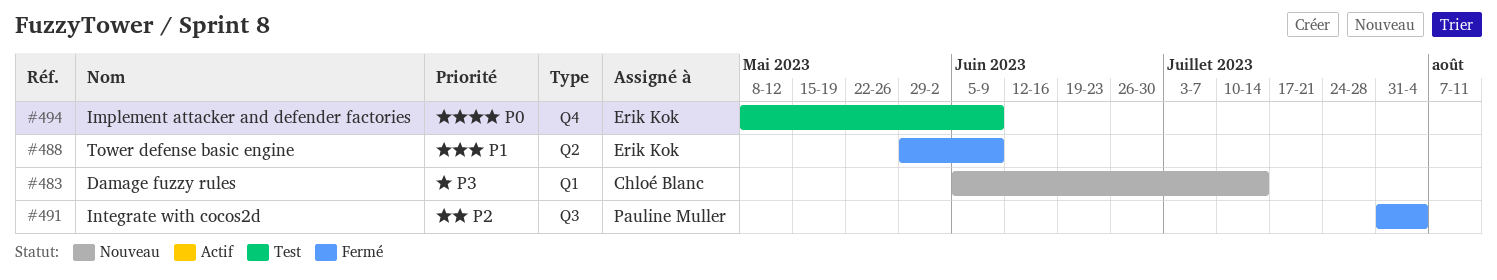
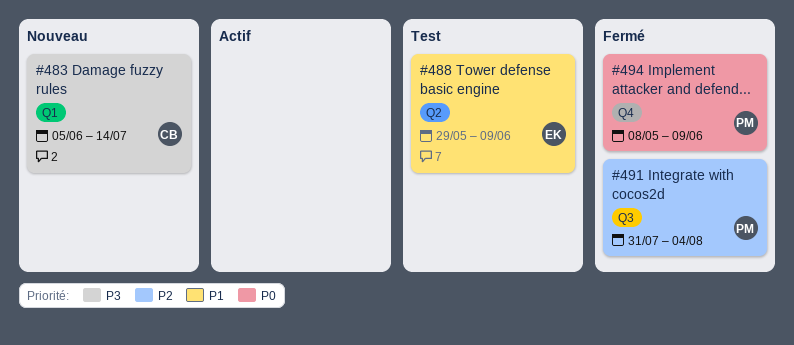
#488, status: Fermé -> Test
#494, status: Test -> Fermé
#494, owner: Erik Kok -> Pauline Muller

